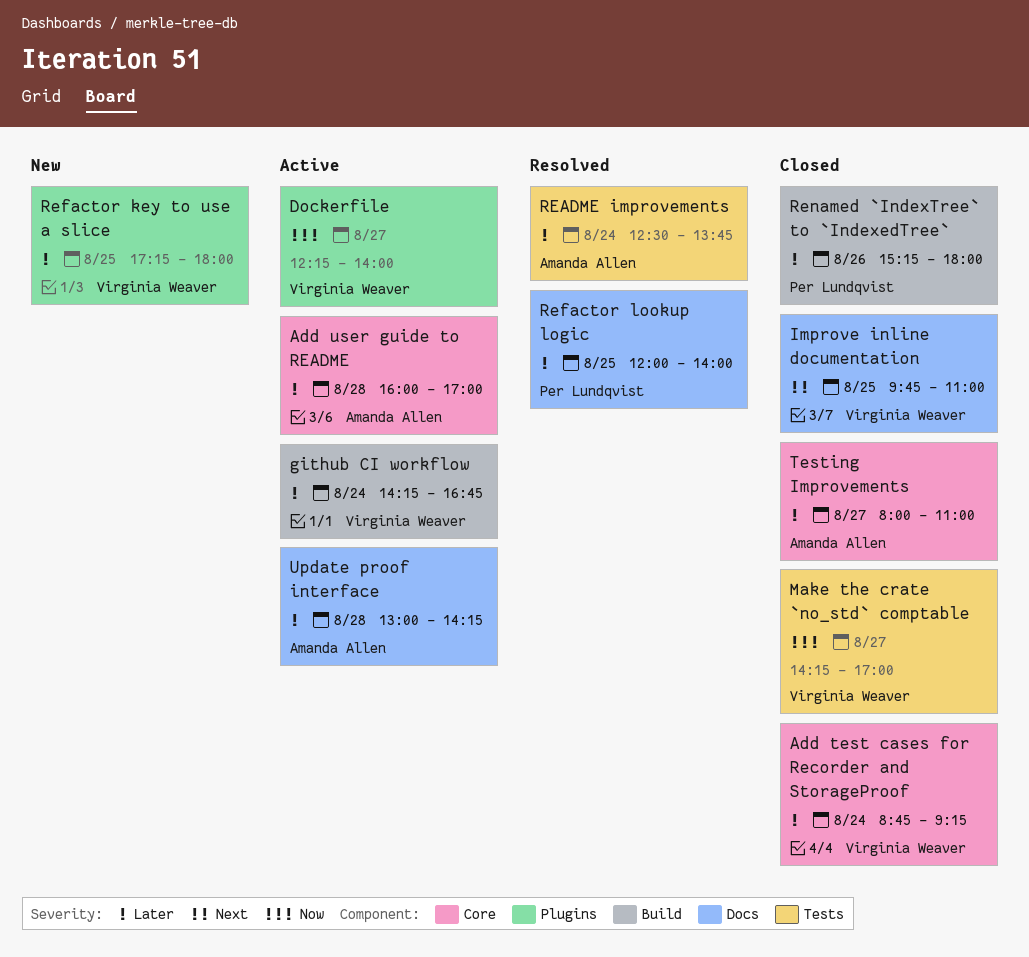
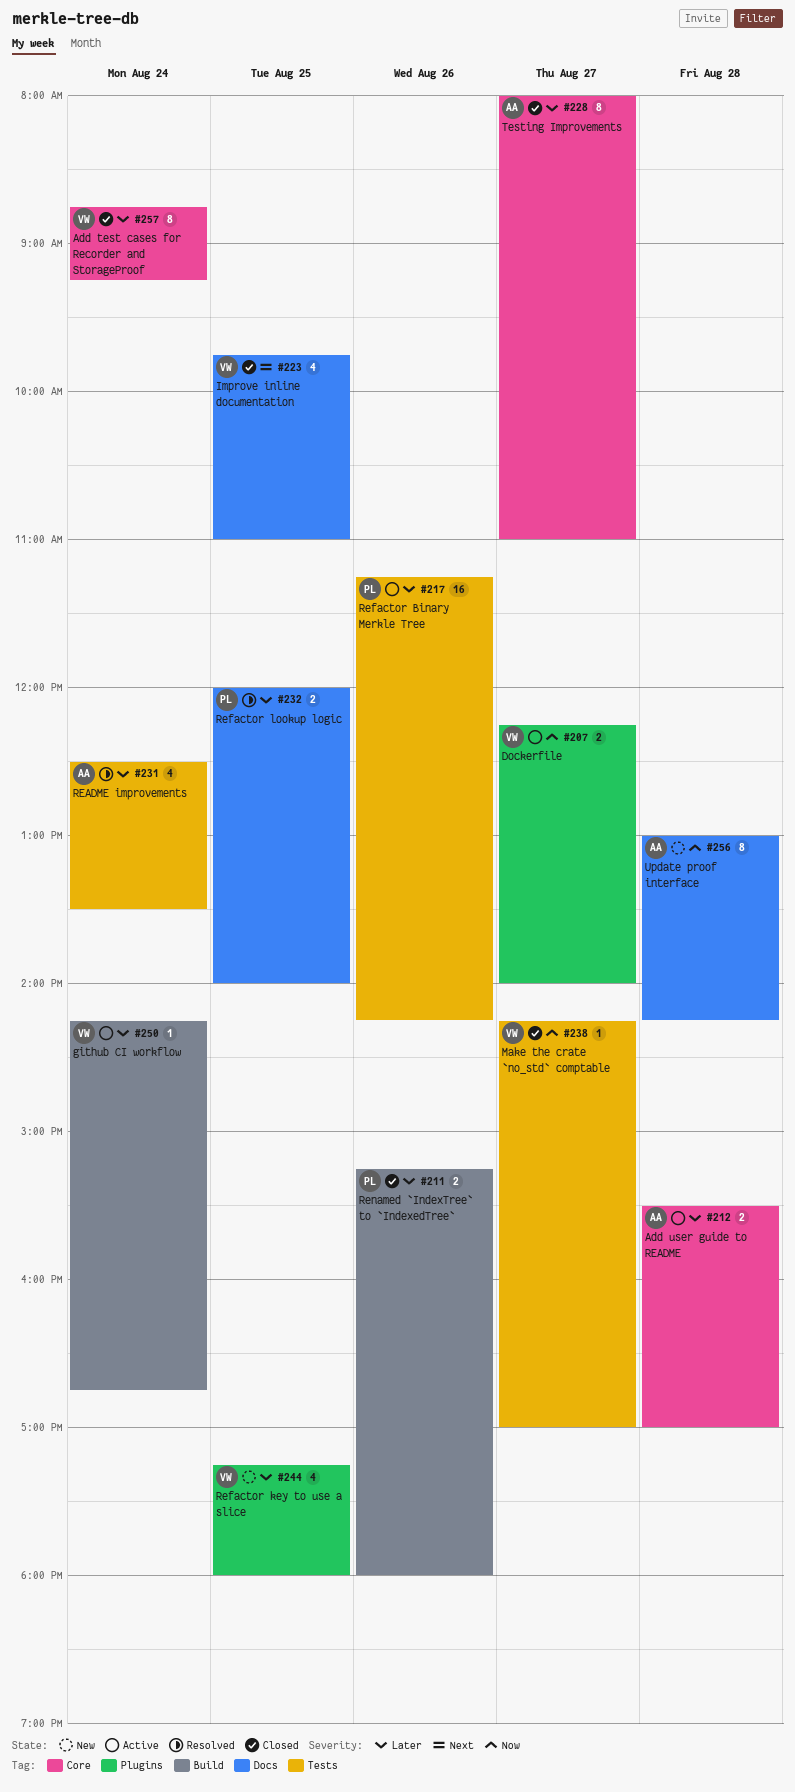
Add user guide to README, begins: 16:00 -> 15:30
README improvements, ends: 13:45 -> 13:30
Refactor Binary Merkle Tree: none -> present
Update proof interface, status: Active -> New
Update proof interface, priority: Later -> Now

